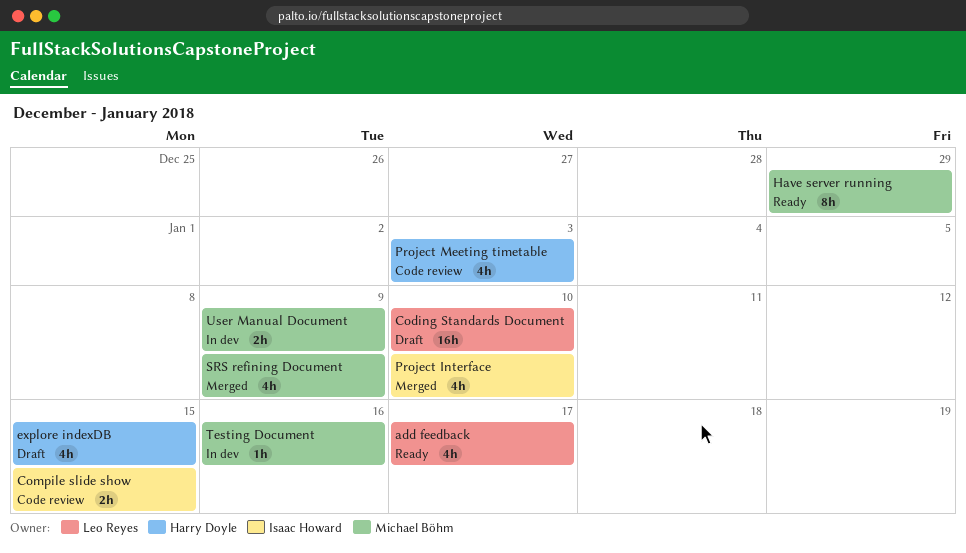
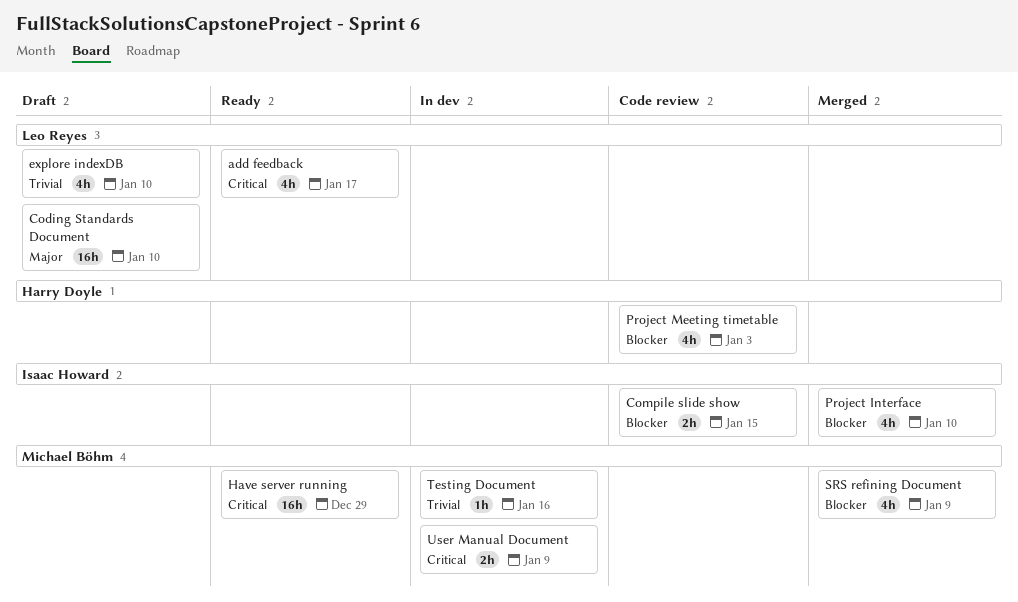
explore indexDB, owner: Harry Doyle -> Leo Reyes
explore indexDB, due: Jan 15 -> Jan 10
Have server running, estimate: 8h -> 16h

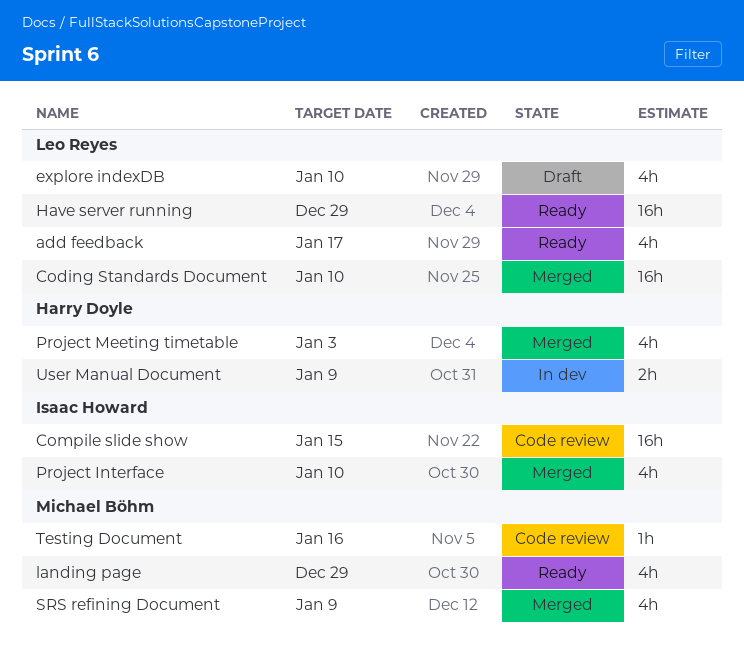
Coding Standards Document, status: Draft -> Merged
Compile slide show, estimate: 2h -> 16h
Have server running, owner: Michael Böhm -> Leo Reyes
landing page: none -> present
Project Meeting timetable, status: Code review -> Merged
Testing Document, status: In dev -> Code review
User Manual Document, owner: Michael Böhm -> Harry Doyle

